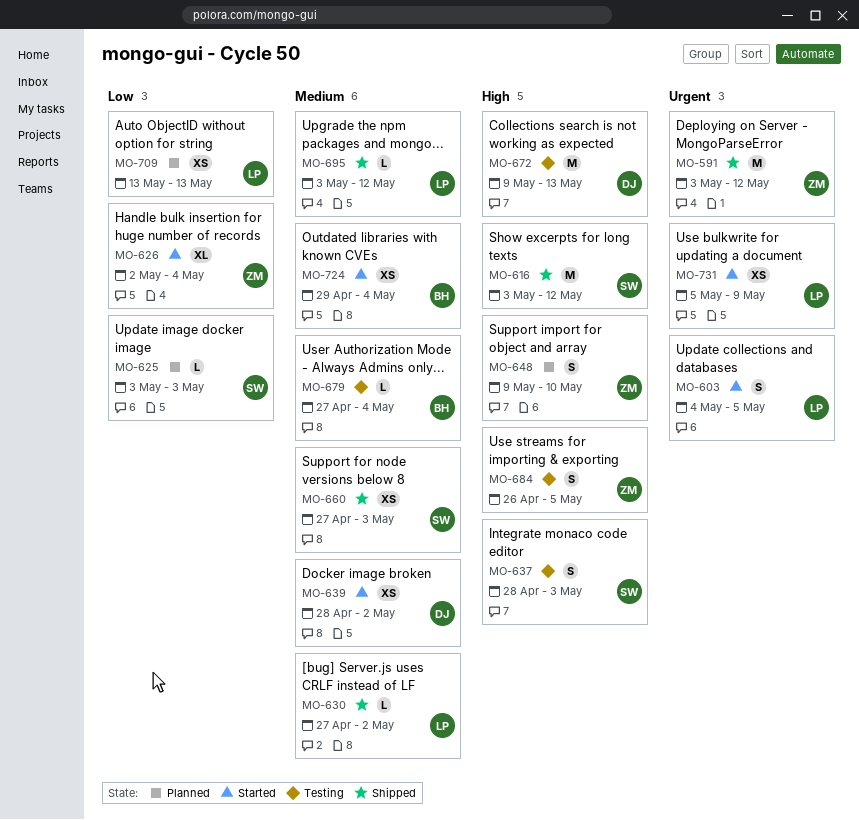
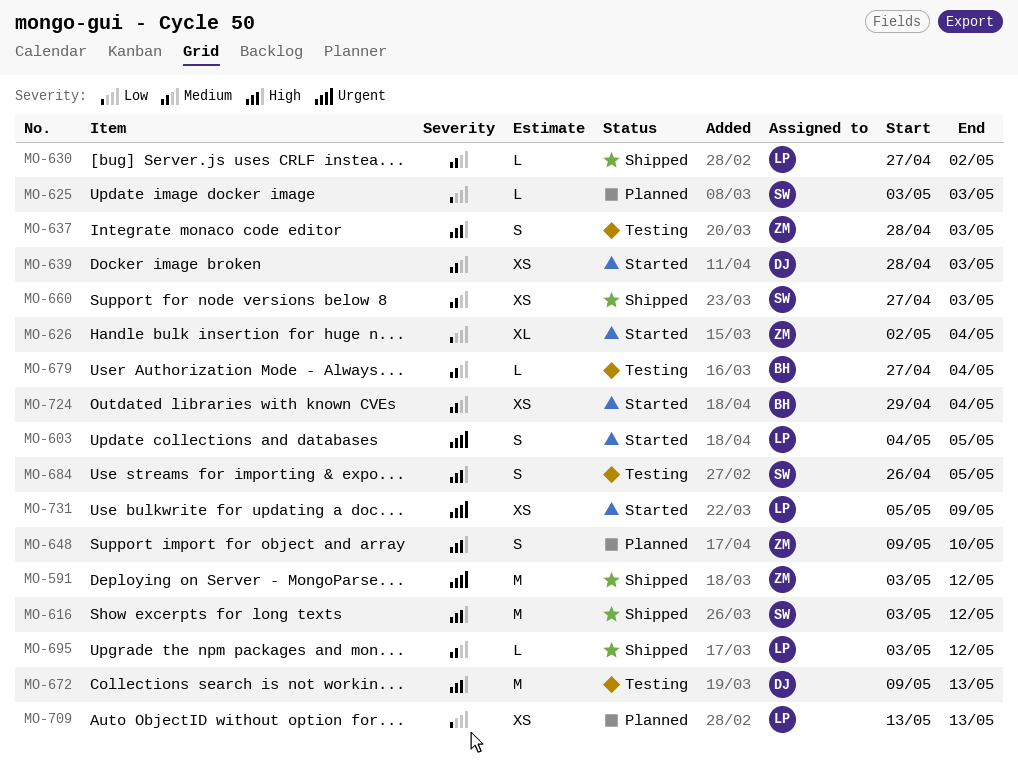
MO-637, owner: SW -> ZM
MO-639, due: May 2 -> May 3
MO-684, owner: ZM -> SW

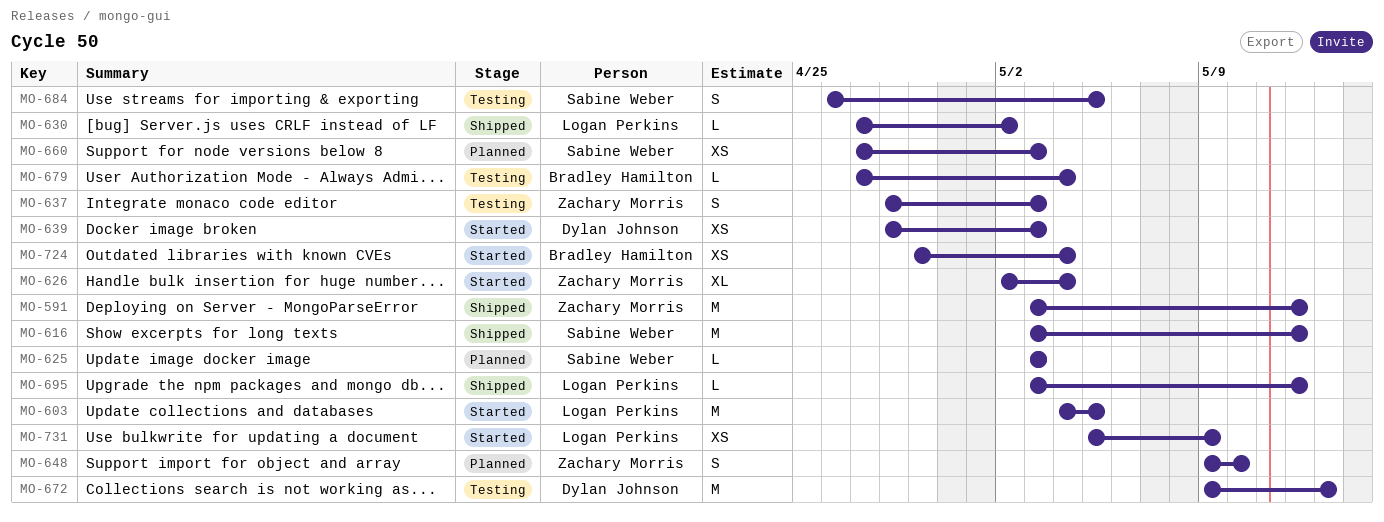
MO-603, estimate: S -> M
MO-660, status: Shipped -> Planned
MO-709: present -> none

